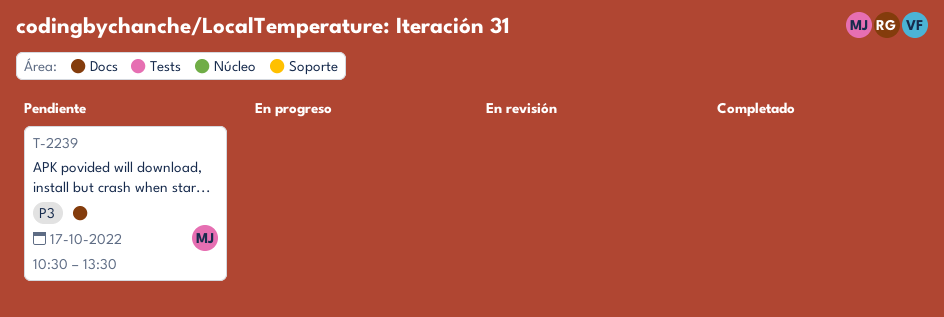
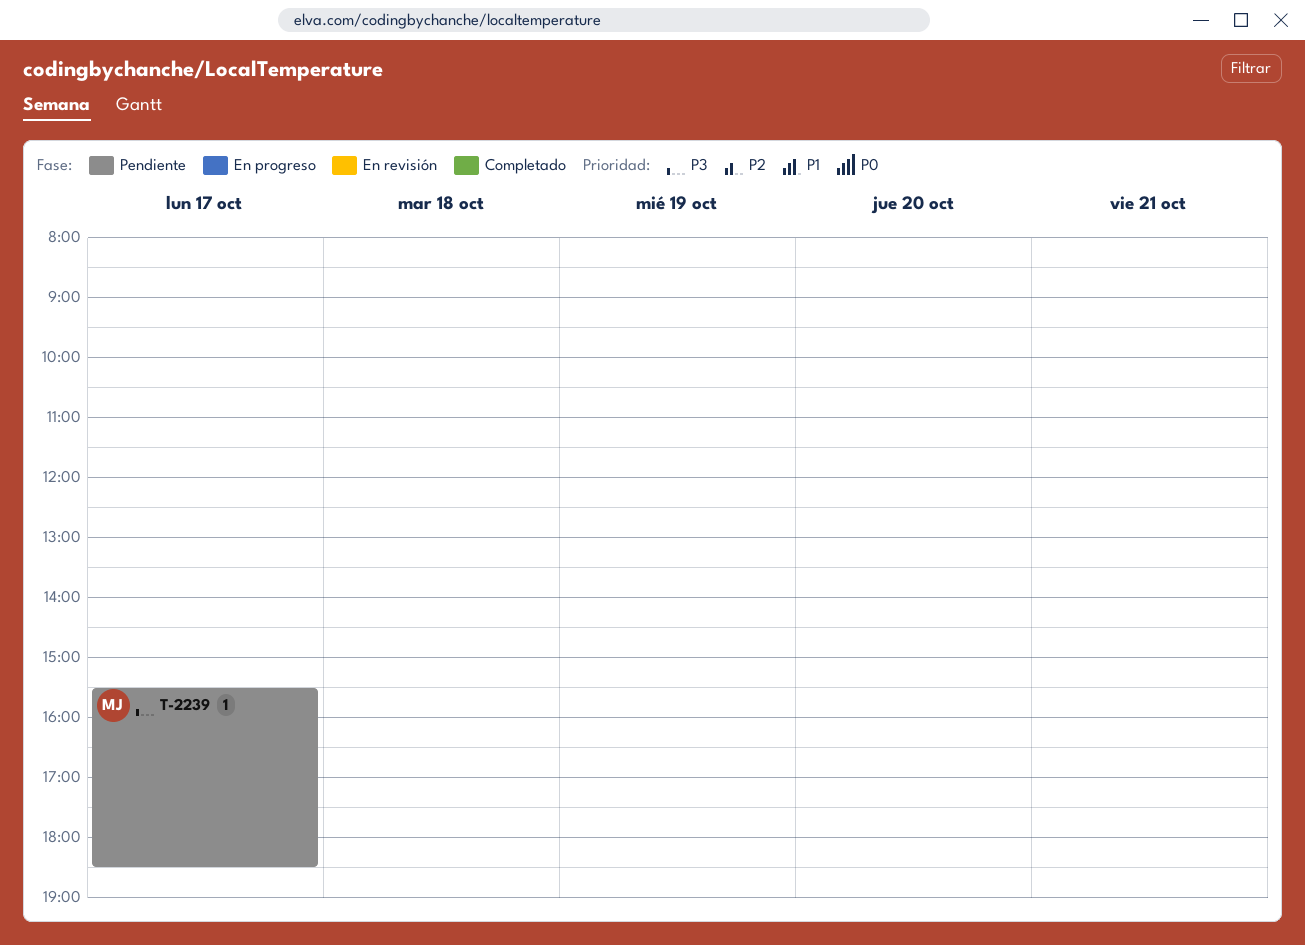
T-2239, begins: 10:30 -> 15:30
T-2239, ends: 13:30 -> 18:30

